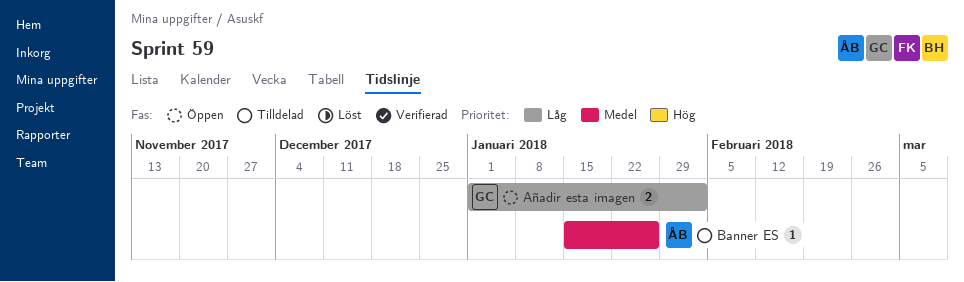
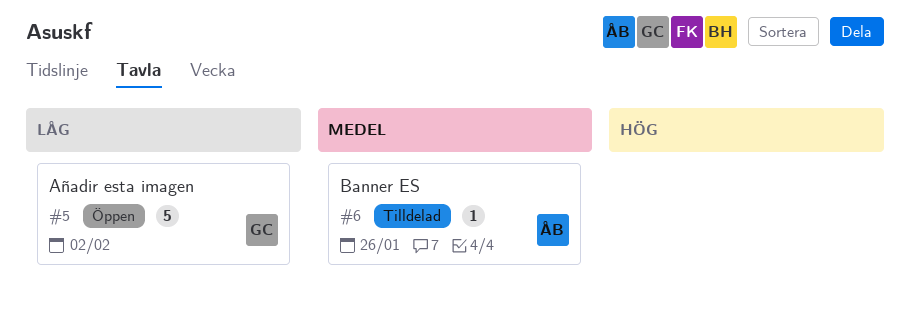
Añadir esta imagen, estimate: 2 -> 5

